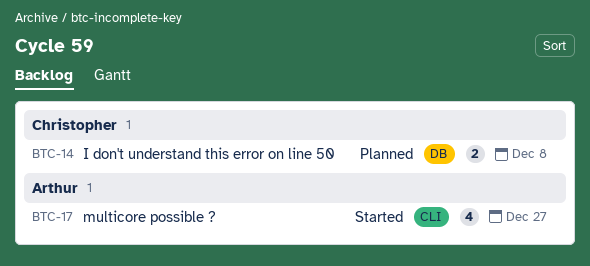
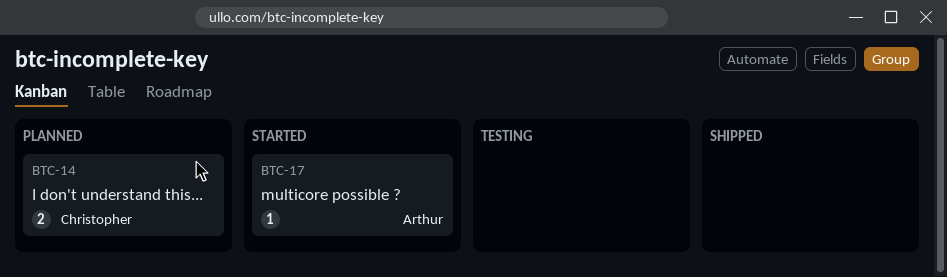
BTC-17, estimate: 4 -> 1

